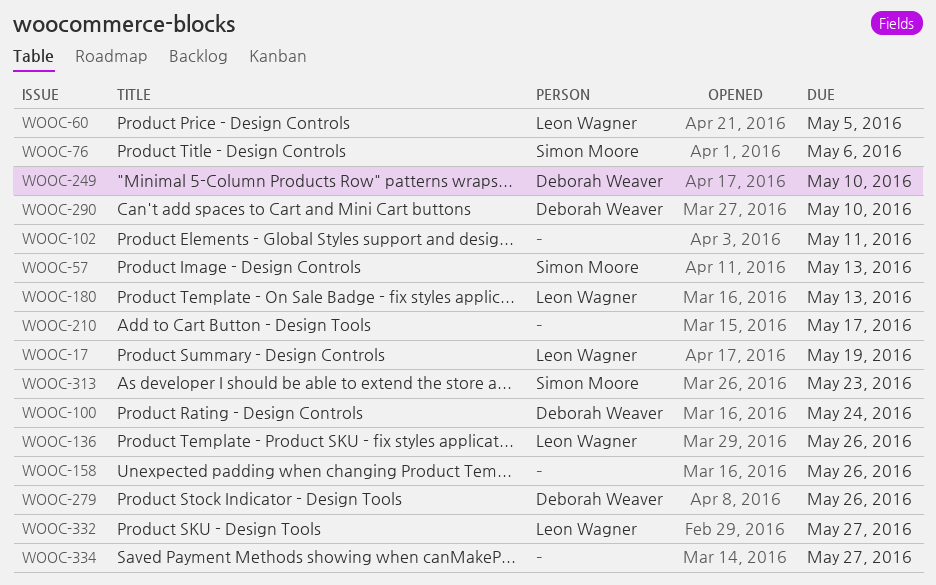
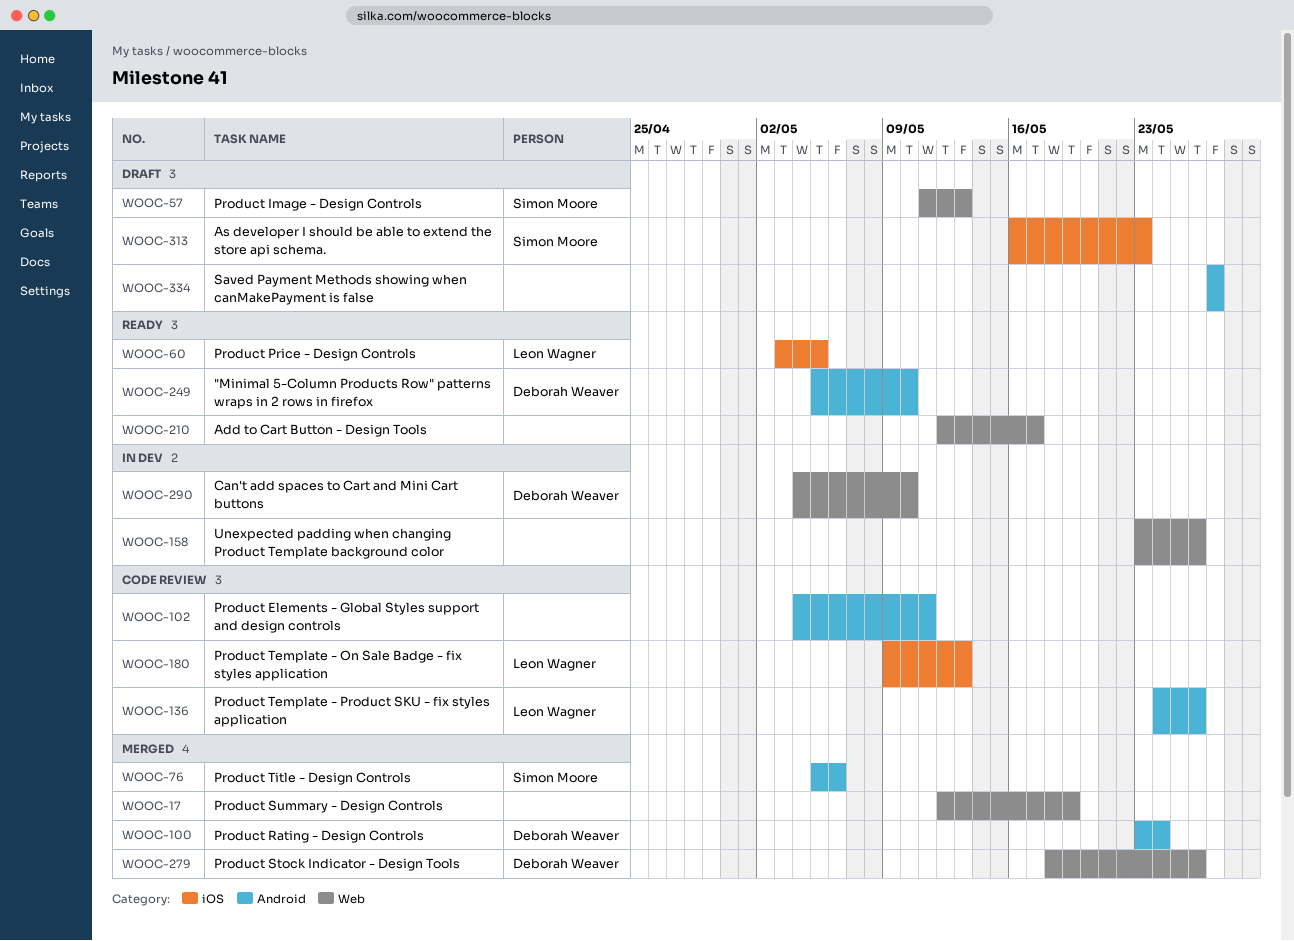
WOOC-17, owner: Leon Wagner -> none
WOOC-332: present -> none

